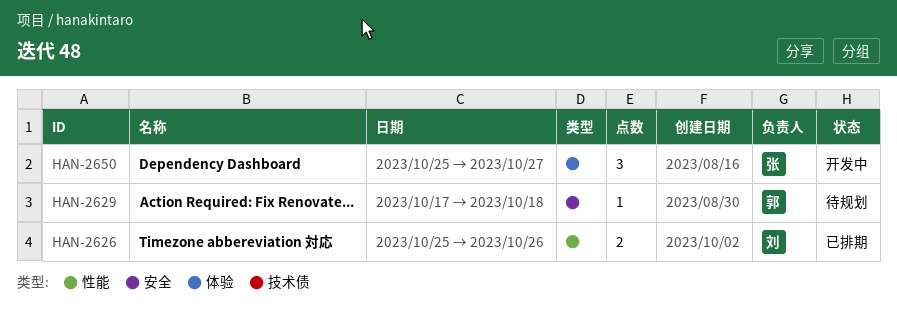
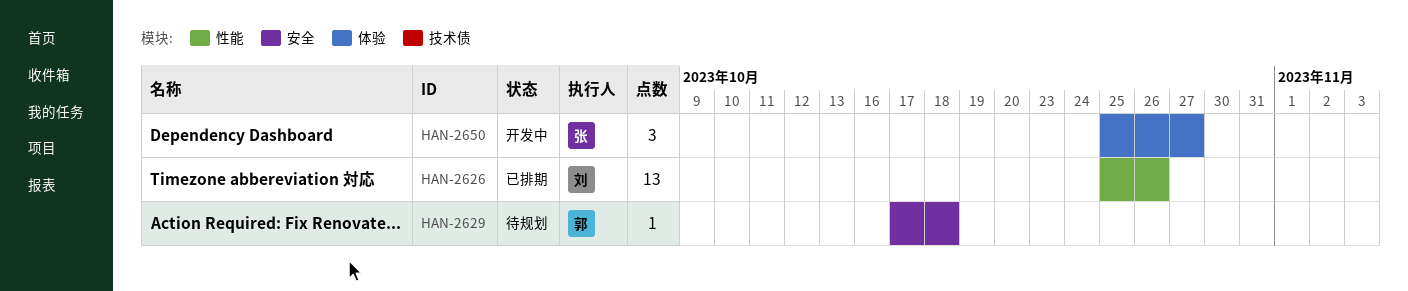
HAN-2626, estimate: 2 -> 13

